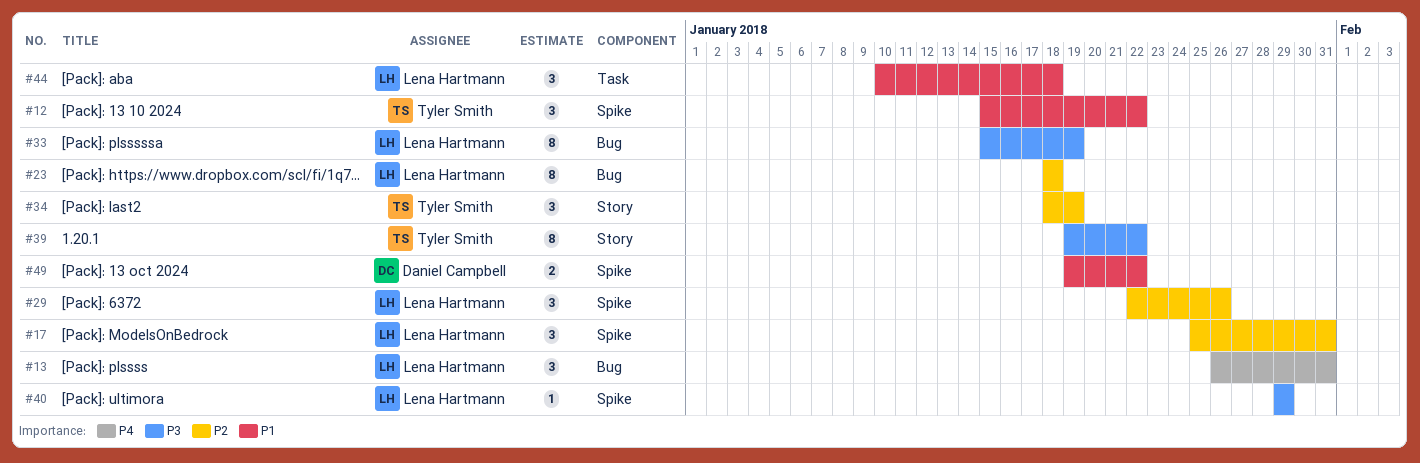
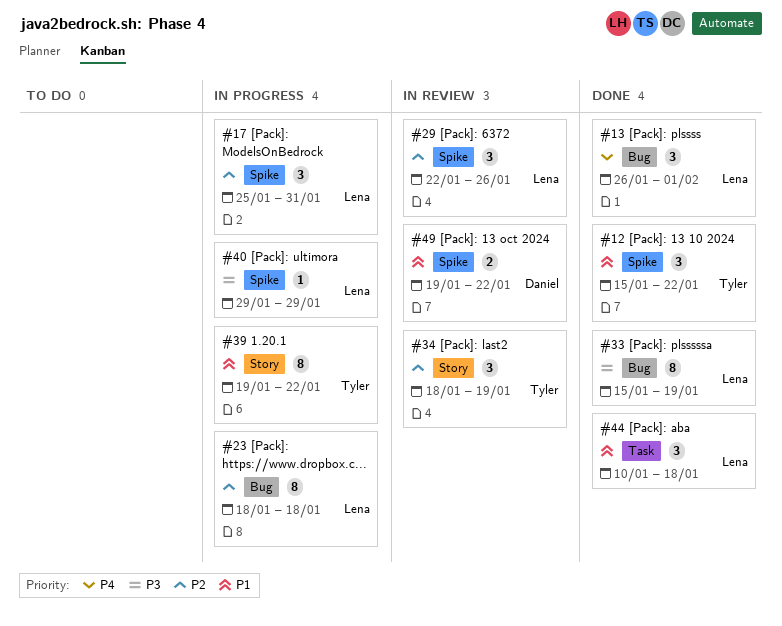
#13, due: Jan 31 -> Feb 1
#39, priority: P3 -> P1

